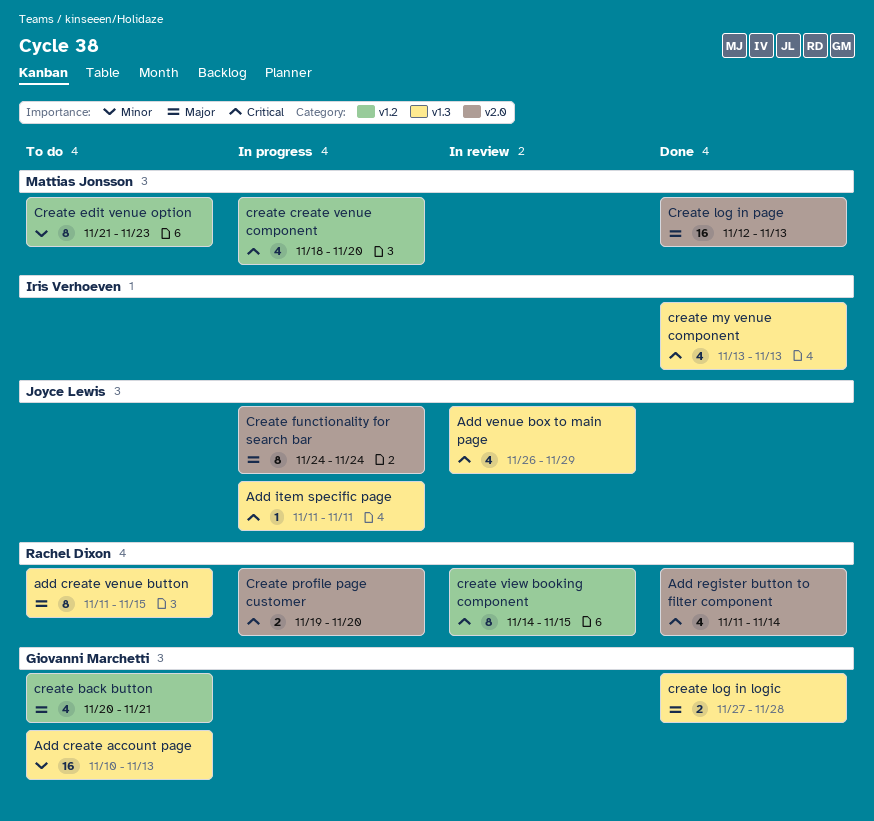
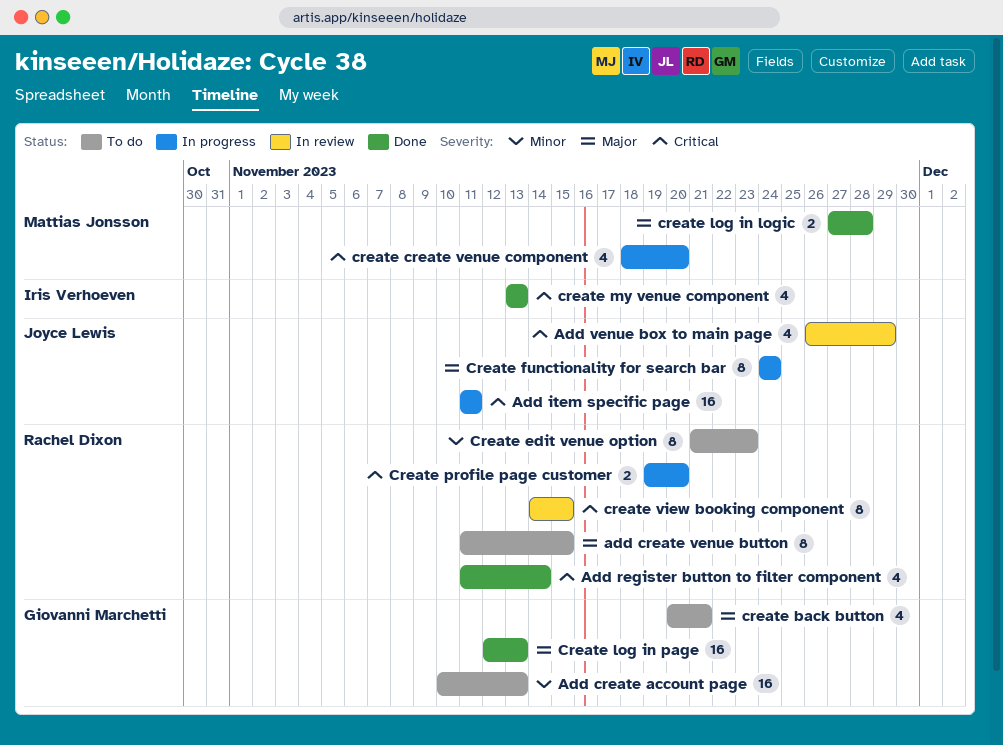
Add item specific page, estimate: 1 -> 16
Create edit venue option, owner: Mattias Jonsson -> Rachel Dixon
create log in logic, owner: Giovanni Marchetti -> Mattias Jonsson
Create log in page, owner: Mattias Jonsson -> Giovanni Marchetti

